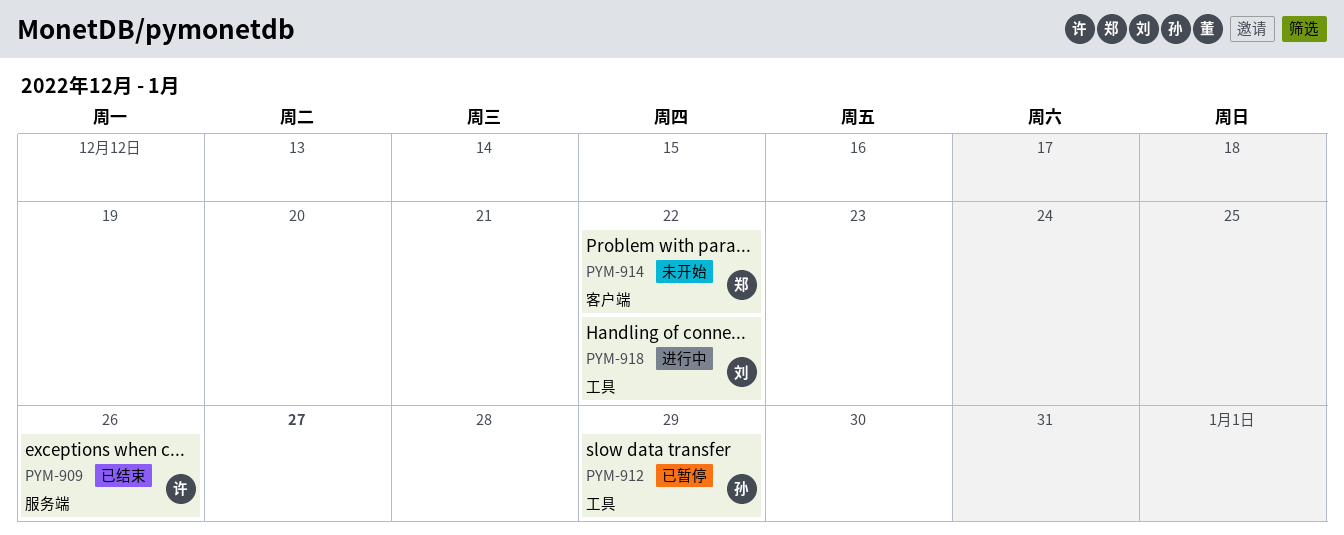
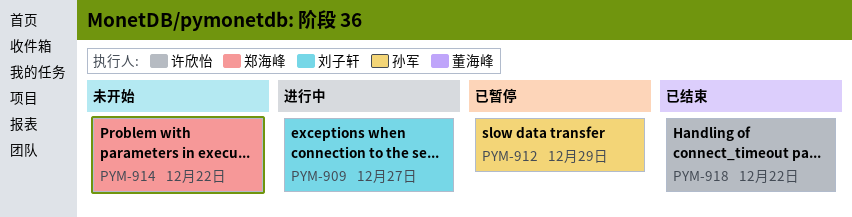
PYM-909, status: 已结束 -> 进行中
PYM-909, owner: 许欣怡 -> 刘子轩
PYM-909, due: Dec 26 -> Dec 27
PYM-918, status: 进行中 -> 已结束
PYM-918, owner: 刘子轩 -> 许欣怡

